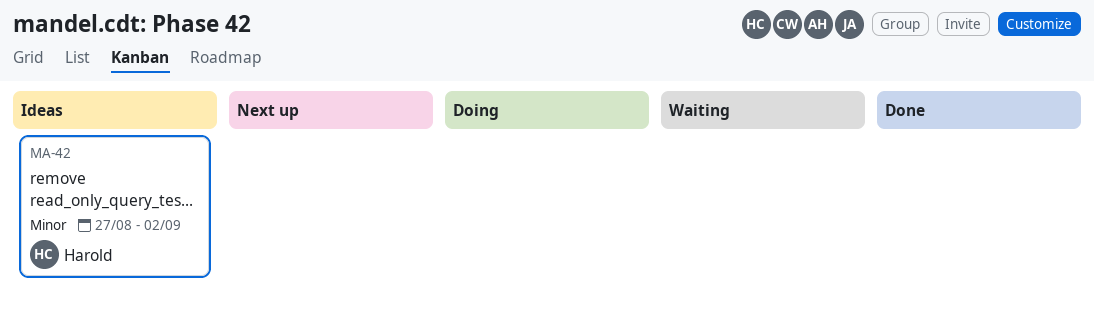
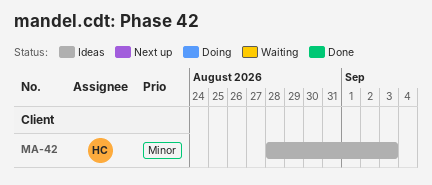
MA-42, start: Aug 27 -> Aug 28
MA-42, due: Sep 2 -> Sep 3

